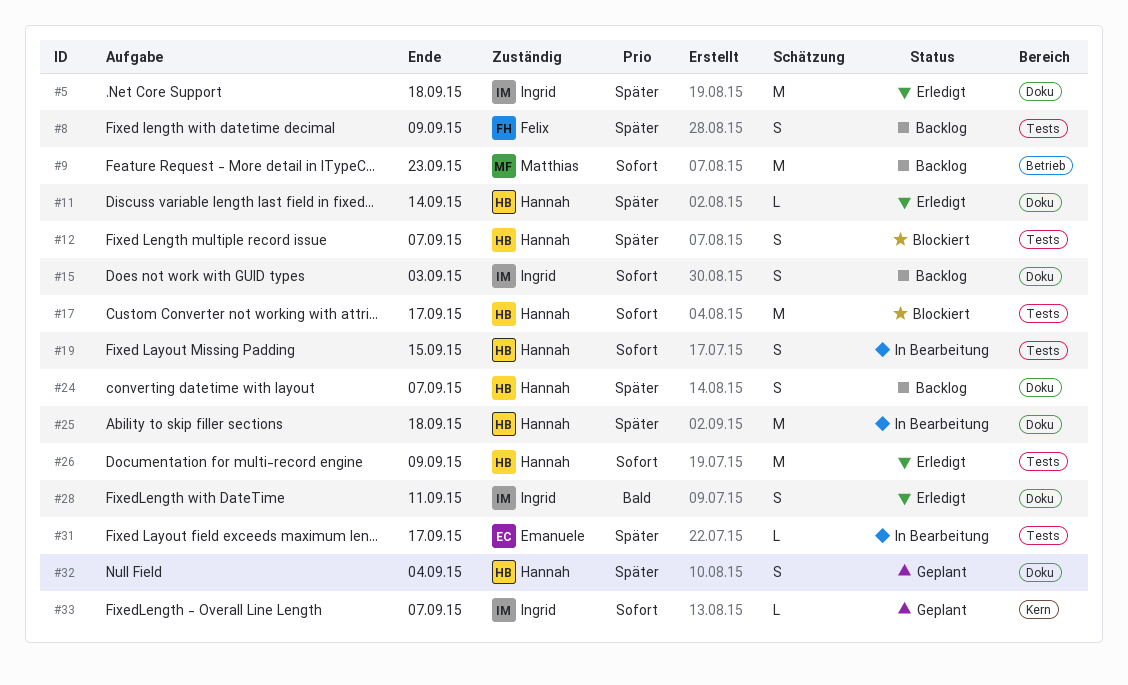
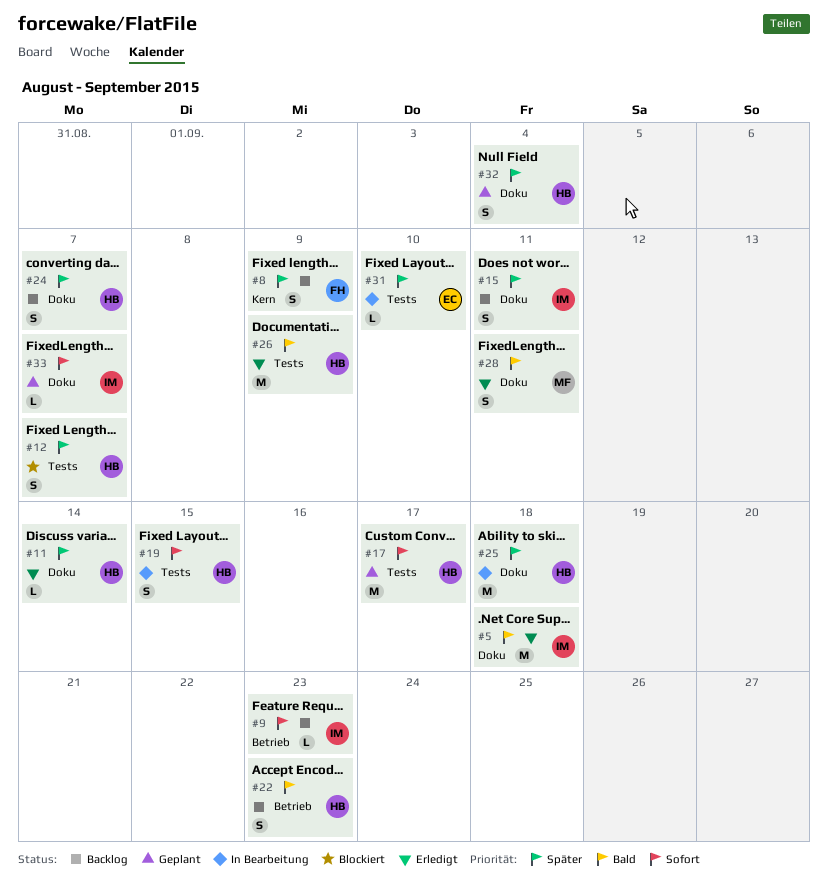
#5, priority: Später -> Bald
#8, label: Tests -> Kern
#9, owner: Matthias -> Ingrid
#9, estimate: M -> L
#15, priority: Sofort -> Später
#15, due: Sep 3 -> Sep 11
#17, status: Blockiert -> Geplant
#22: none -> present
#26, priority: Sofort -> Bald
#28, owner: Ingrid -> Matthias
#31, due: Sep 17 -> Sep 10
#33, label: Kern -> Doku

